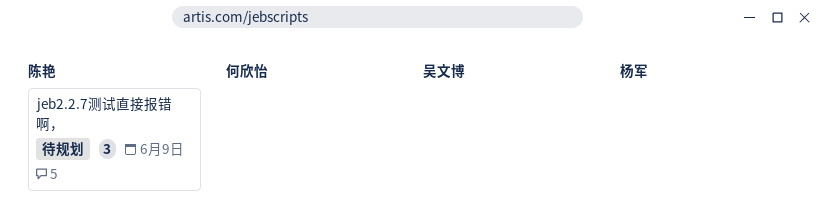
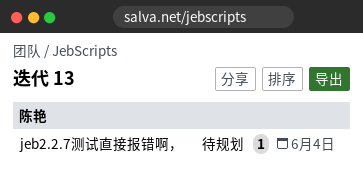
jeb2.2.7测试直接报错啊，, estimate: 3 -> 1
jeb2.2.7测试直接报错啊，, due: Jun 9 -> Jun 4

